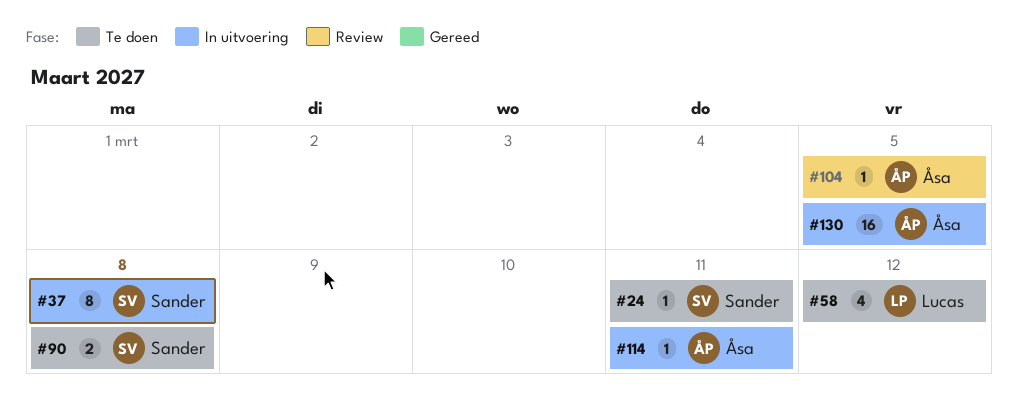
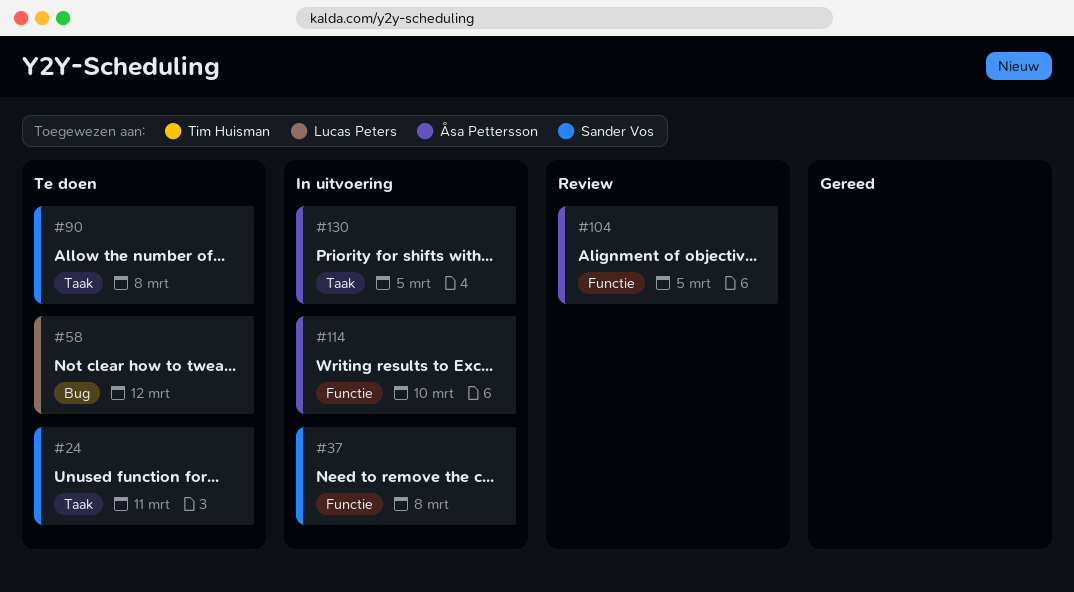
#114, due: Mar 11 -> Mar 10

